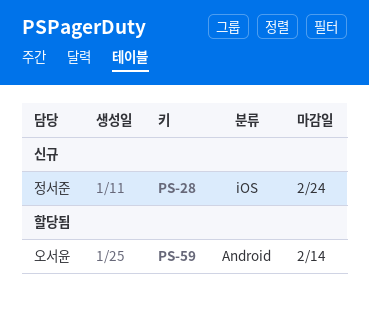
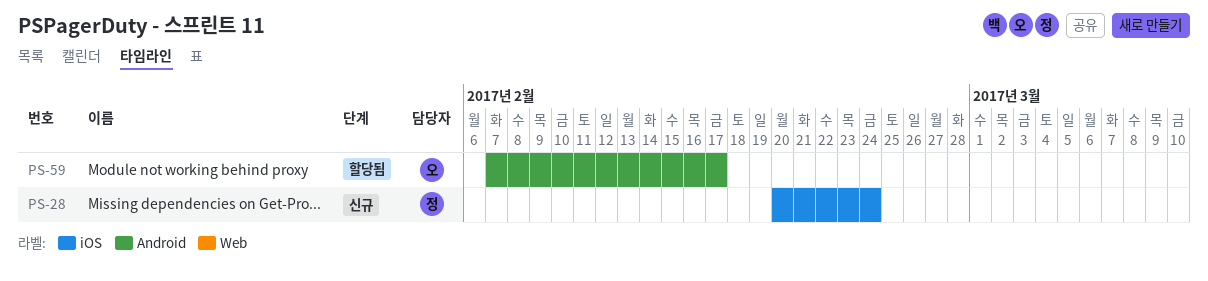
PS-59, due: Feb 14 -> Feb 17

